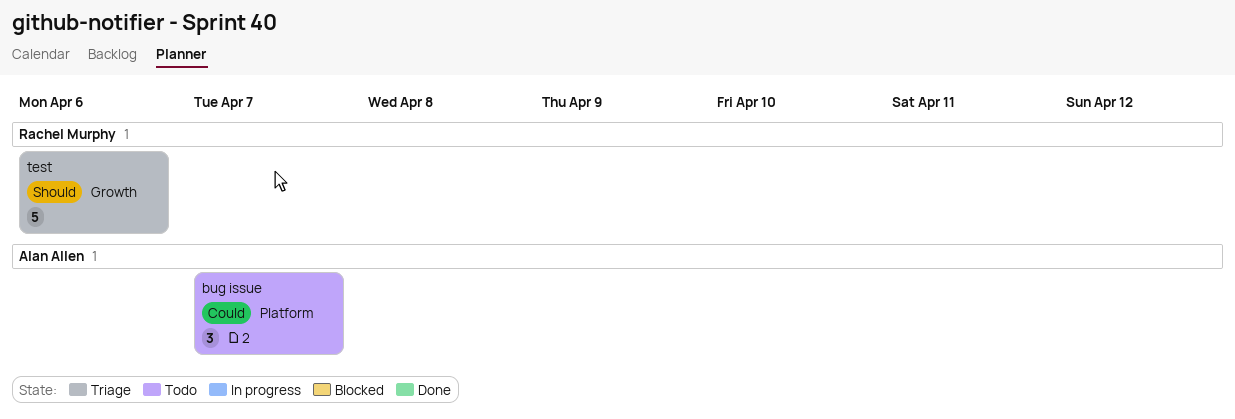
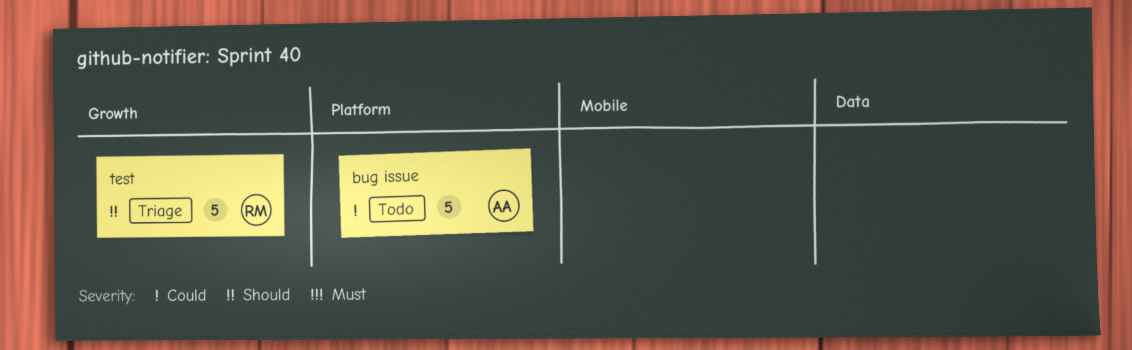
bug issue, estimate: 3 -> 5

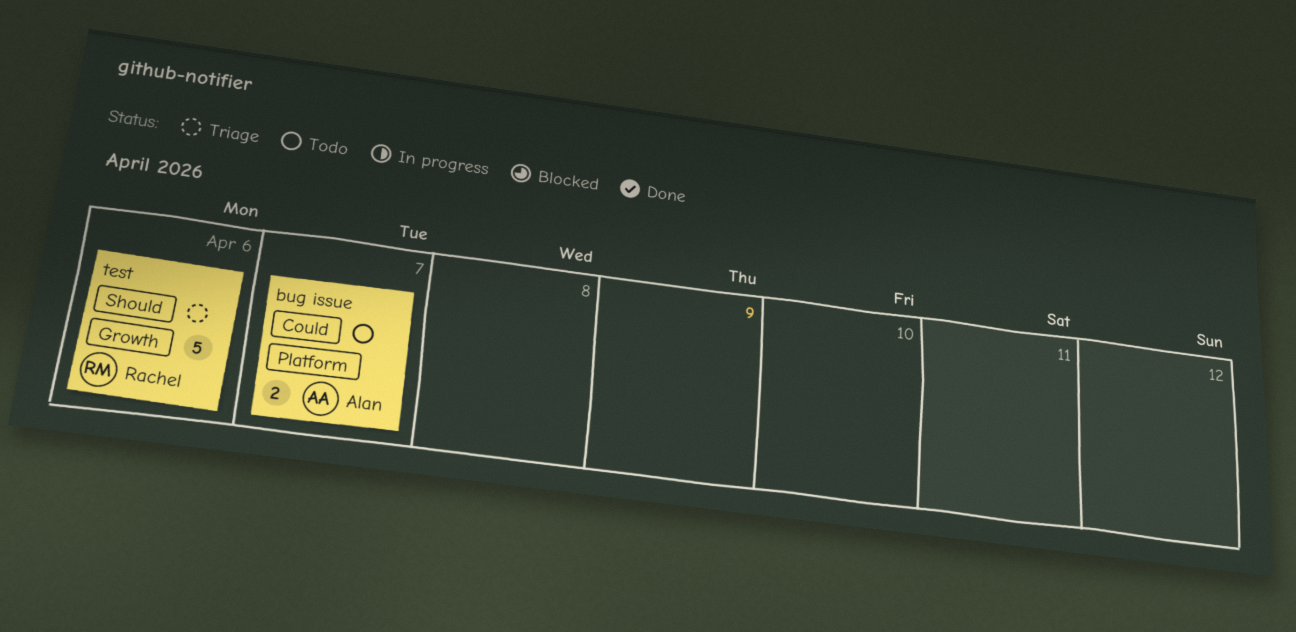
bug issue, estimate: 5 -> 2

